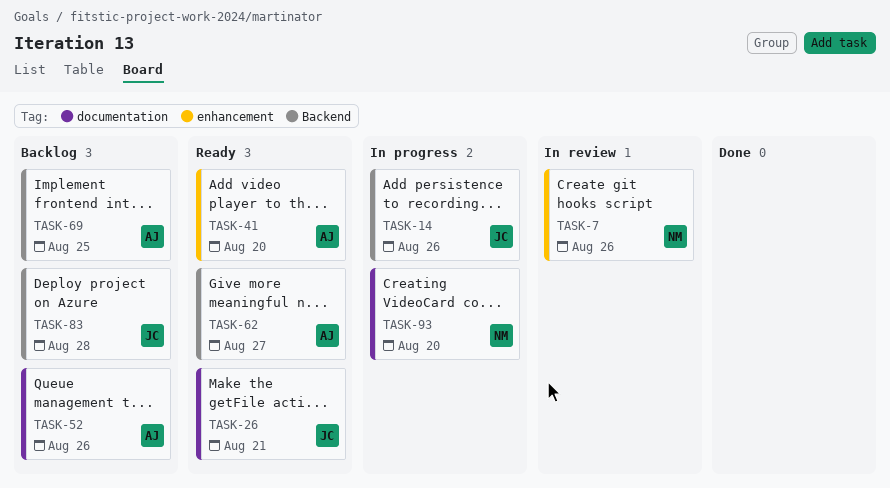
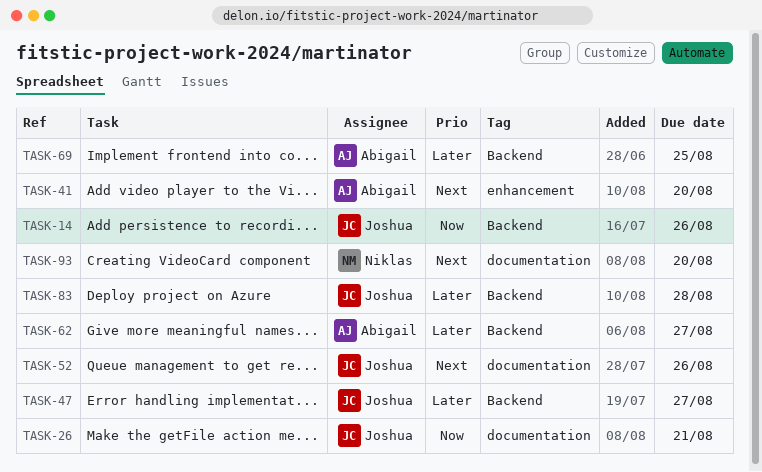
TASK-7: present -> none
TASK-47: none -> present
TASK-52, owner: Abigail -> Joshua

